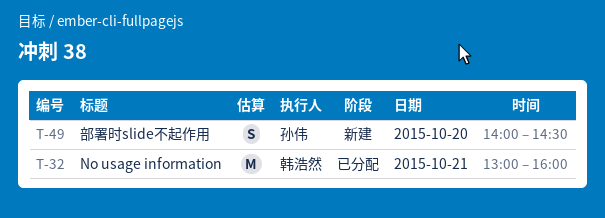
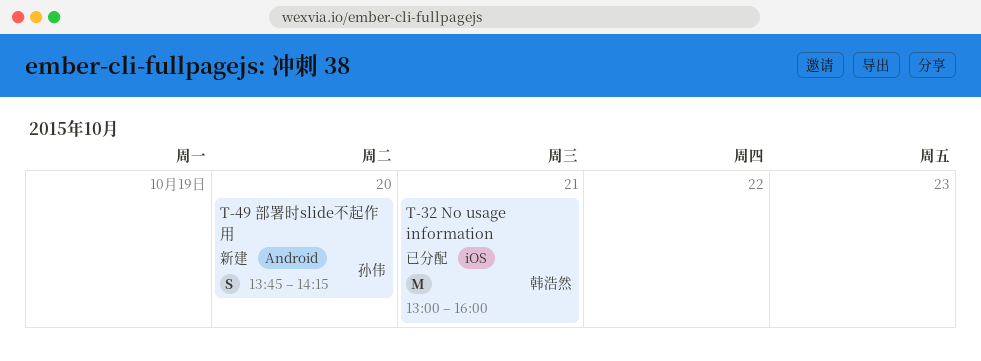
T-49, begins: 14:00 -> 13:45
T-49, ends: 14:30 -> 14:15

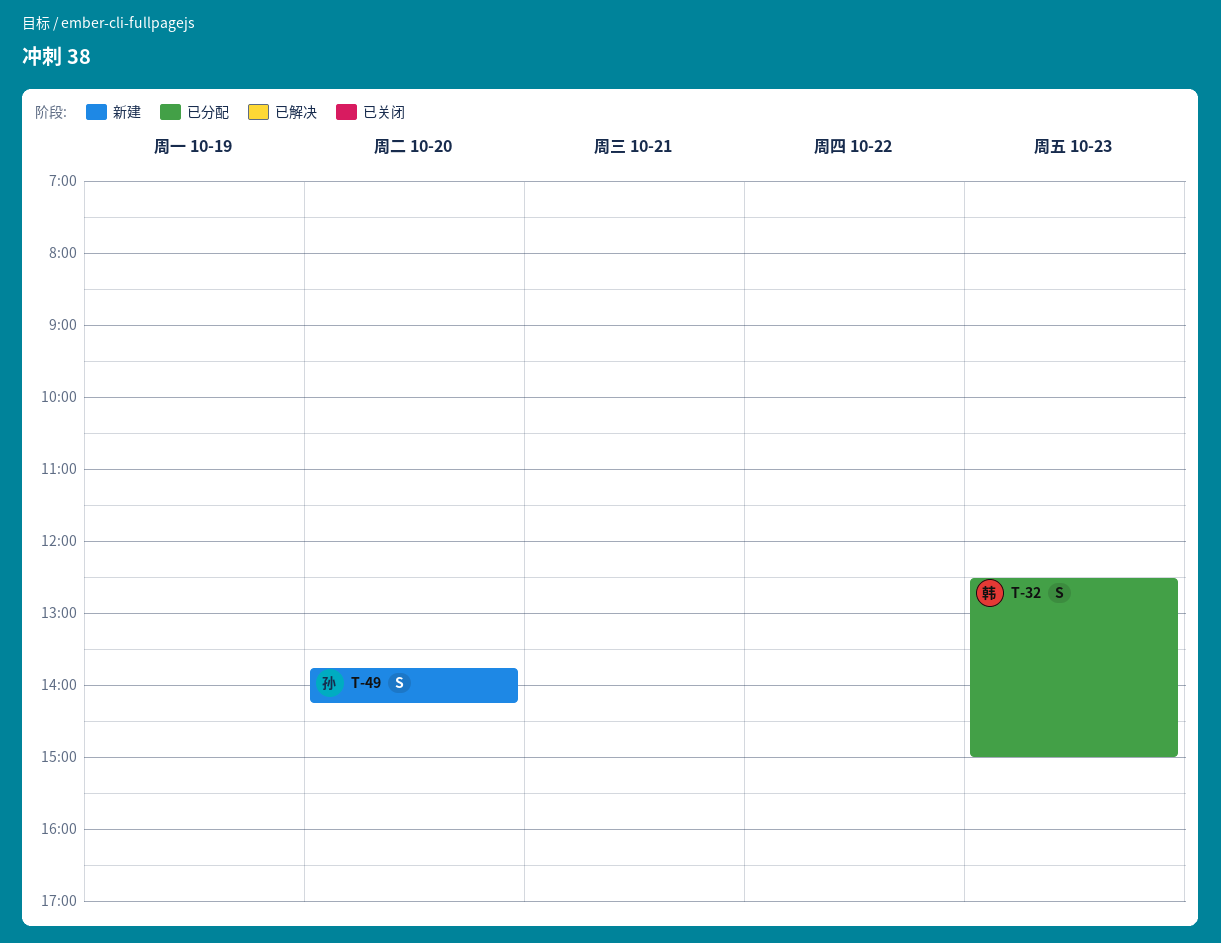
T-32, estimate: M -> S
T-32, day: Oct 21 -> Oct 23
T-32, begins: 13:00 -> 12:30
T-32, ends: 16:00 -> 15:00

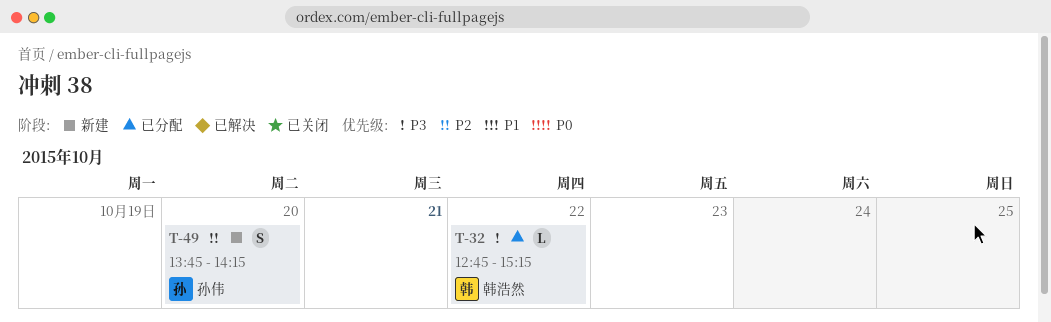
T-32, estimate: S -> L
T-32, day: Oct 23 -> Oct 22
T-32, begins: 12:30 -> 12:45
T-32, ends: 15:00 -> 15:15

